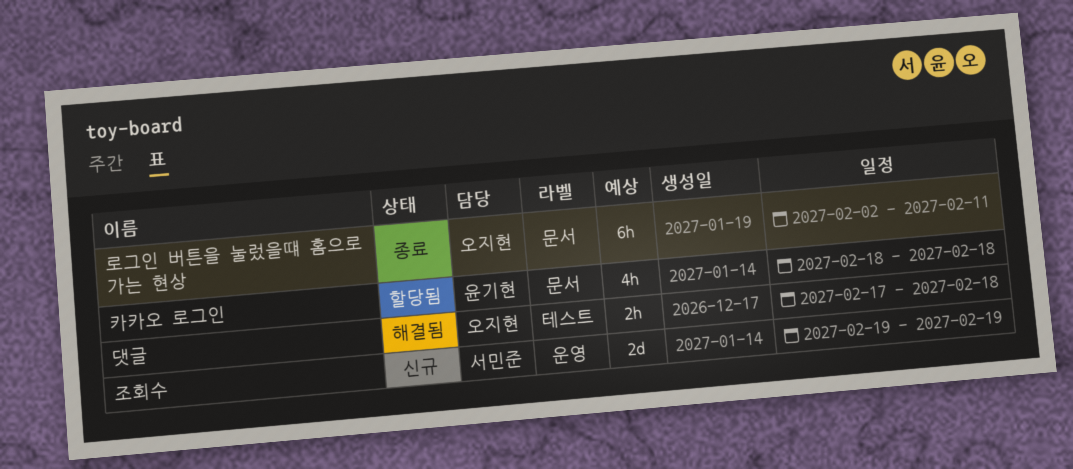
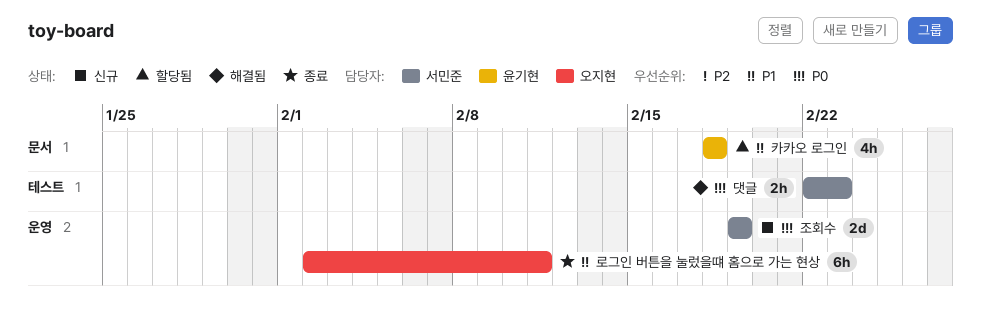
댓글, owner: 오지현 -> 서민준
댓글, start: Feb 17 -> Feb 22
댓글, due: Feb 18 -> Feb 23
로그인 버튼을 눌렀을떄 홈으로 가는 현상, label: 문서 -> 운영

